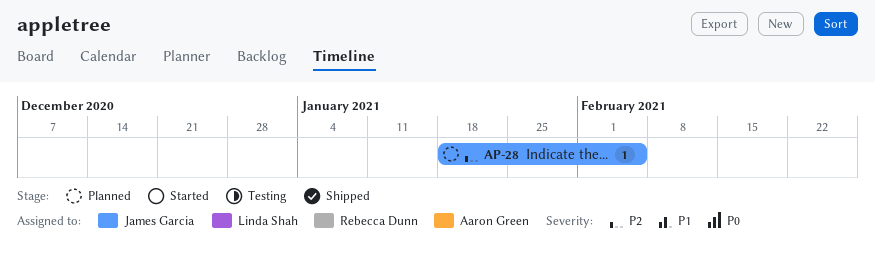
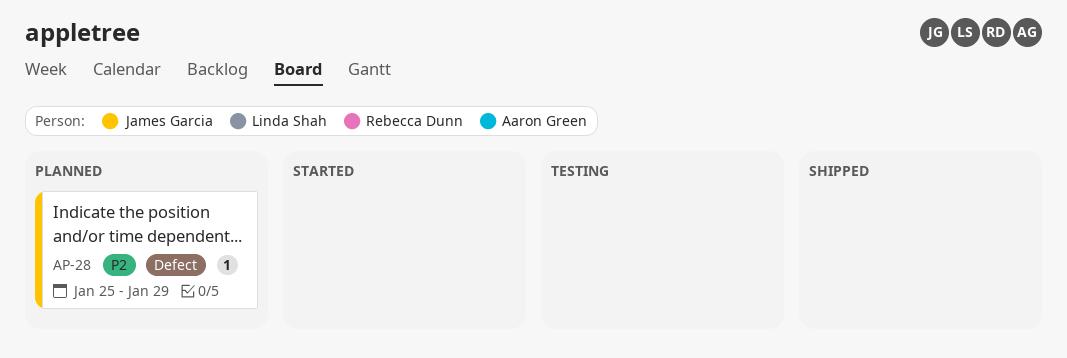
AP-28, start: Jan 18 -> Jan 25
AP-28, due: Feb 5 -> Jan 29

